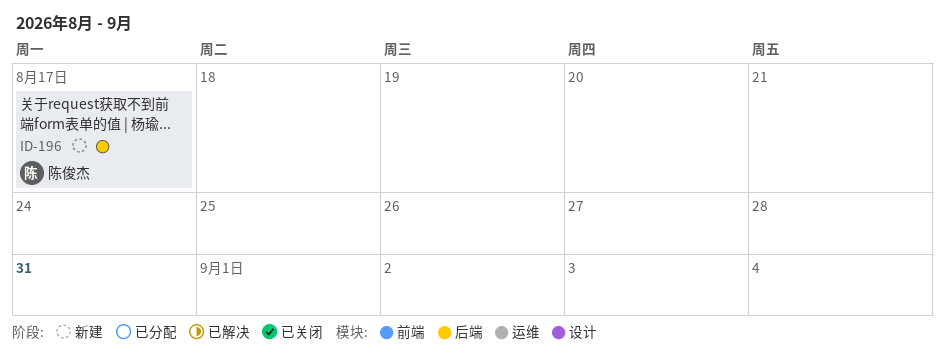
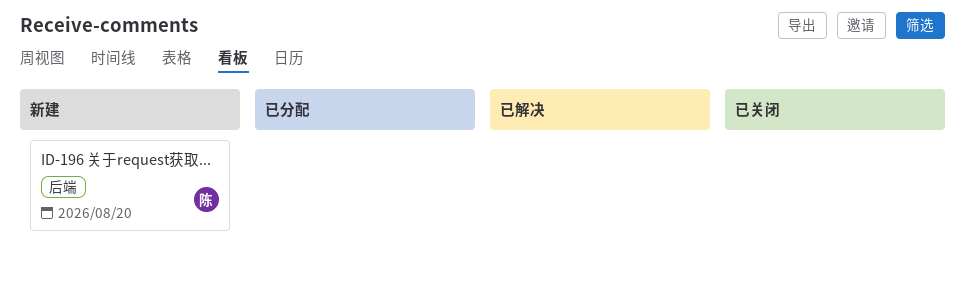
ID-196, due: Aug 17 -> Aug 20

